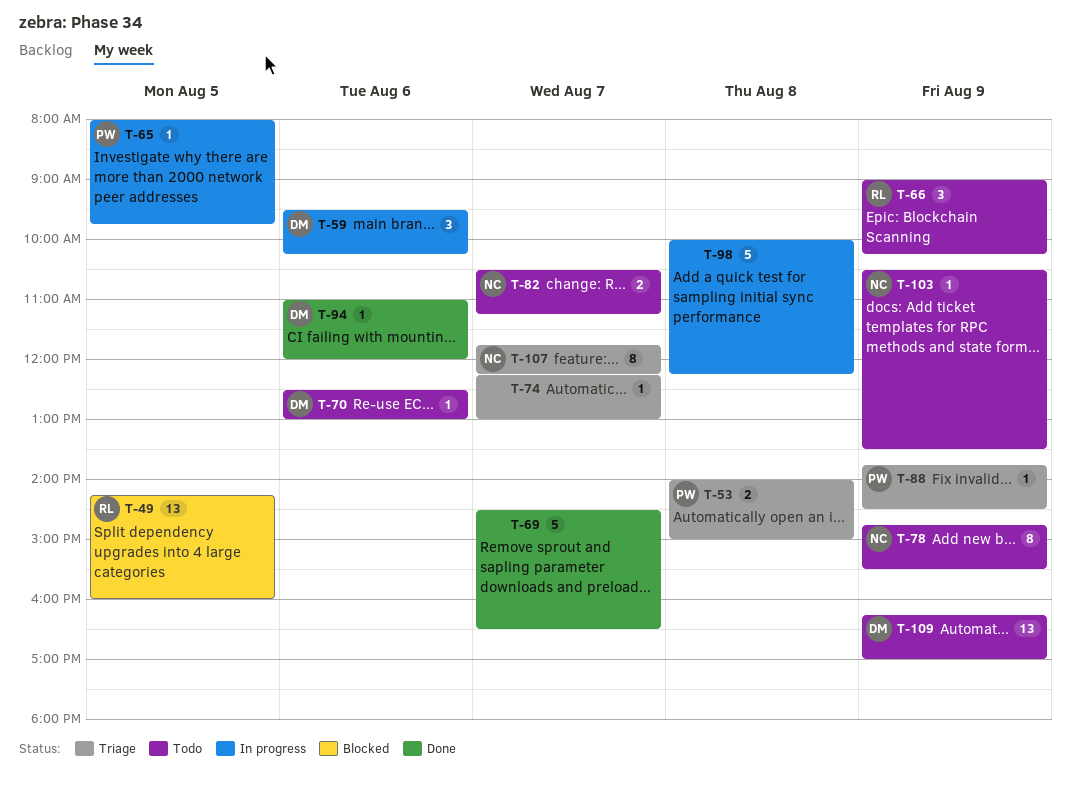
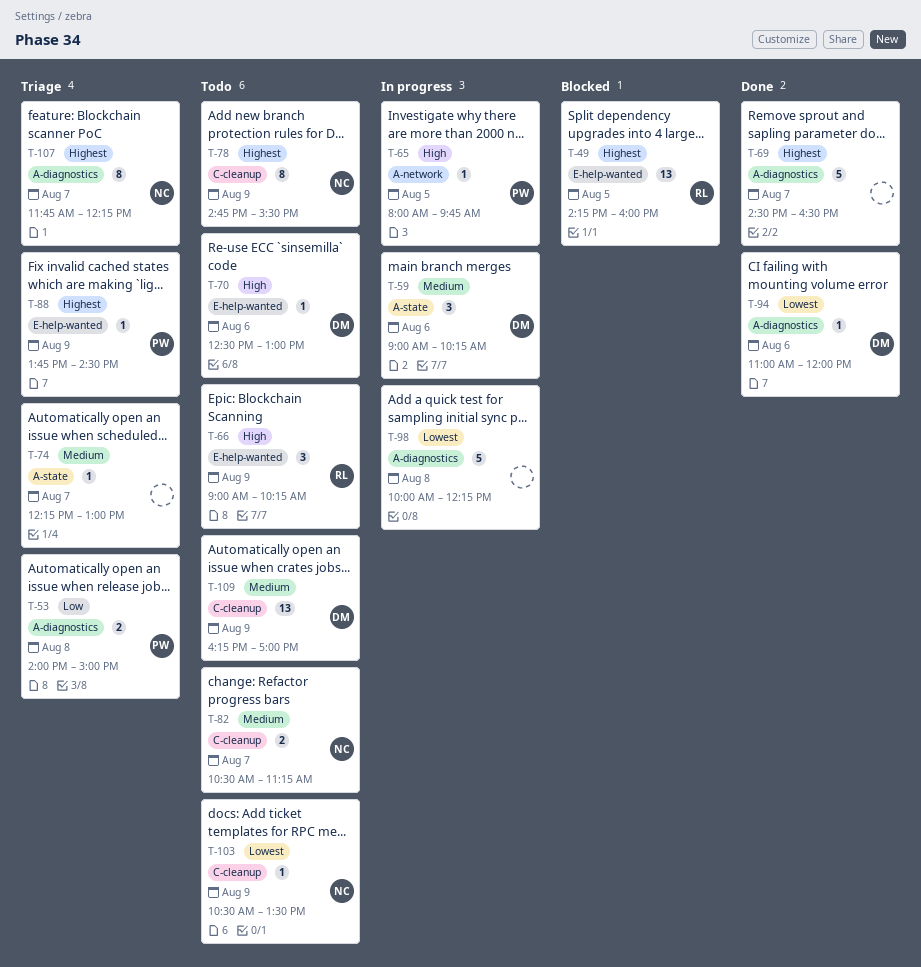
T-59, begins: 09:30 -> 09:00

